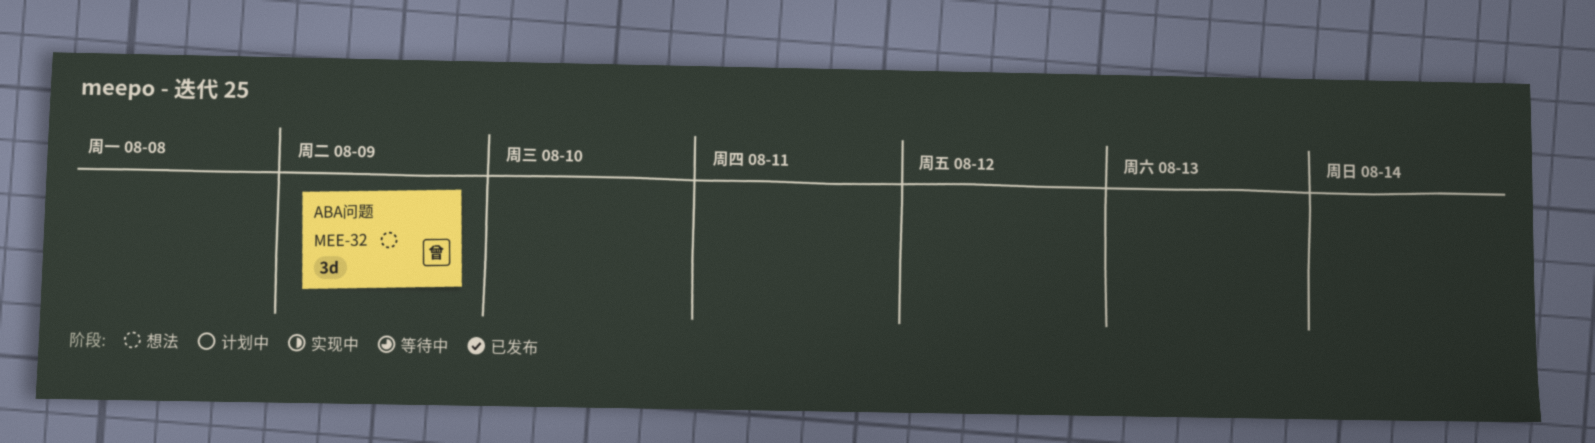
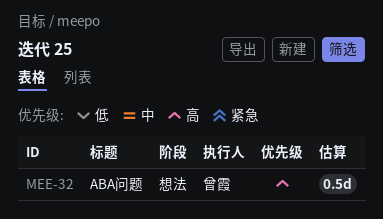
MEE-32, estimate: 3d -> 0.5d

